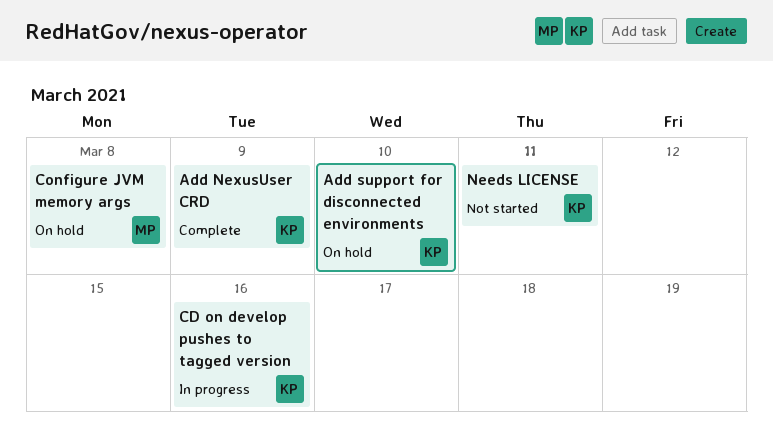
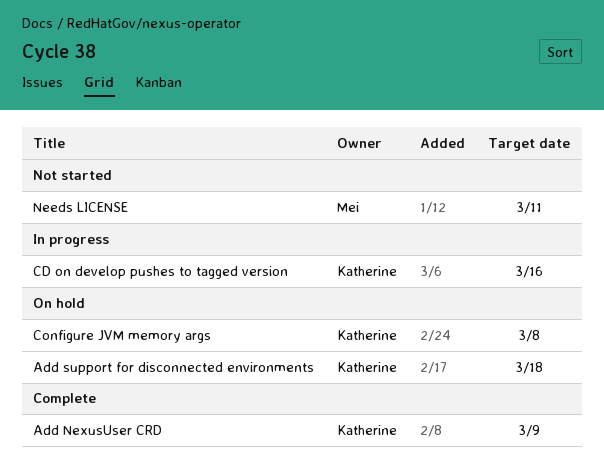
Add support for disconnected environments, due: Mar 10 -> Mar 18
Configure JVM memory args, owner: Mei -> Katherine
Needs LICENSE, owner: Katherine -> Mei

